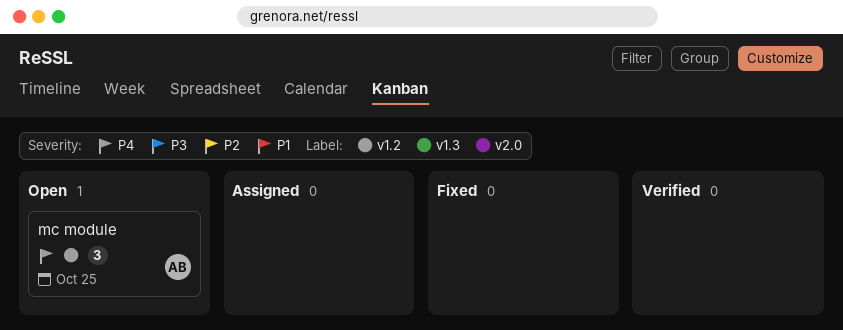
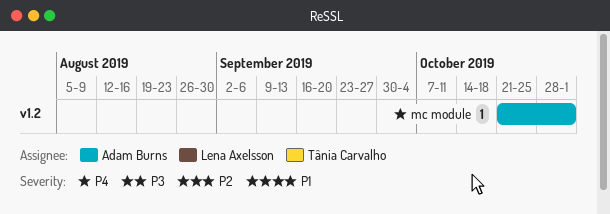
mc module, estimate: 3 -> 1
mc module, due: Oct 25 -> Nov 1

